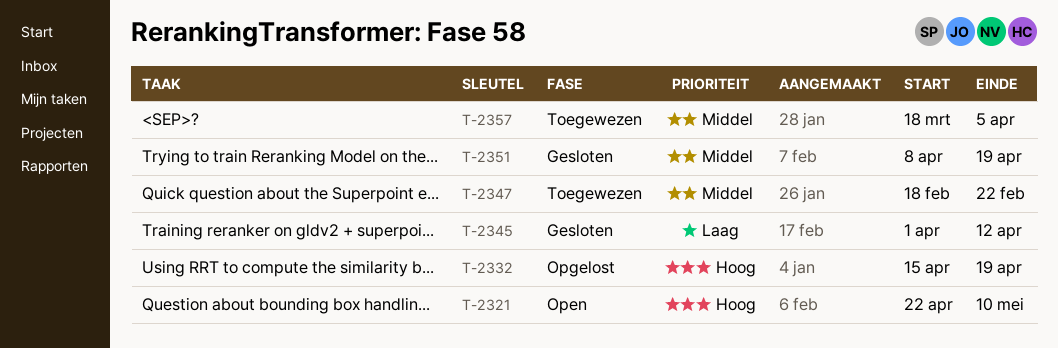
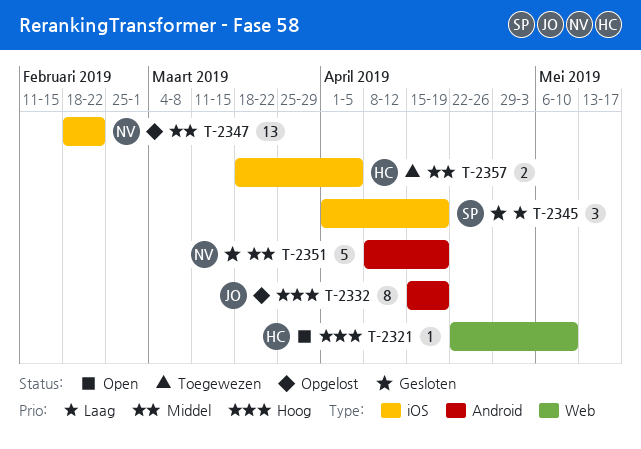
T-2345, due: Apr 12 -> Apr 19
T-2347, status: Toegewezen -> Opgelost

